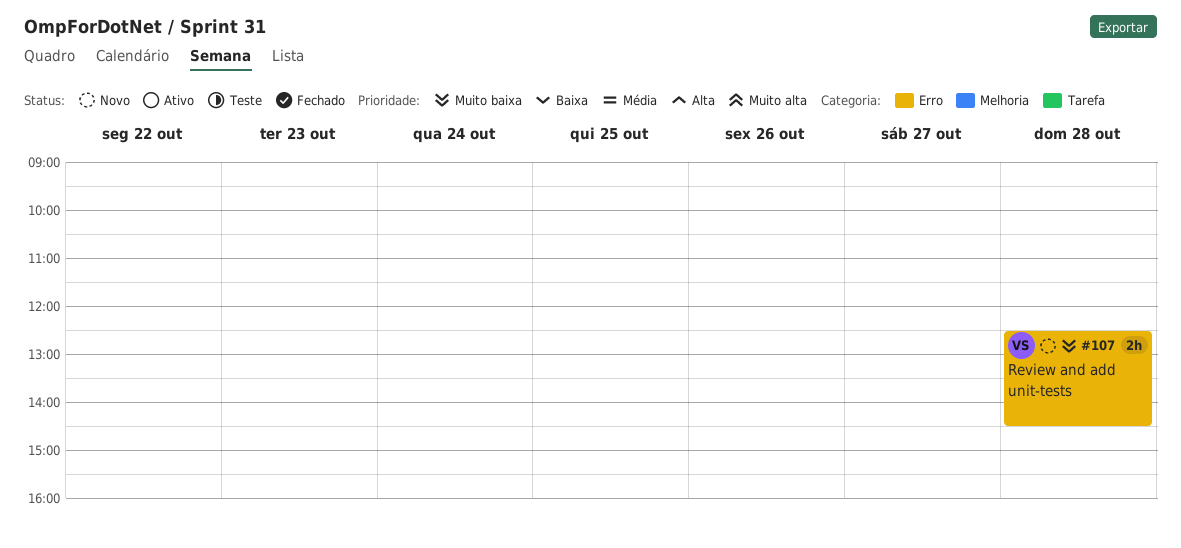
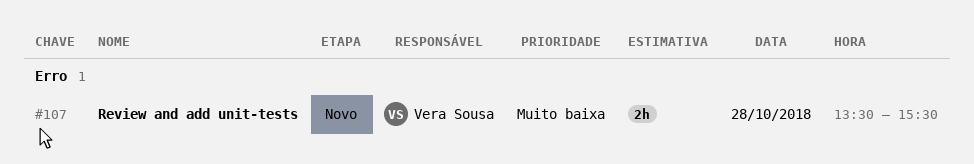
#107, begins: 12:30 -> 13:30
#107, ends: 14:30 -> 15:30

